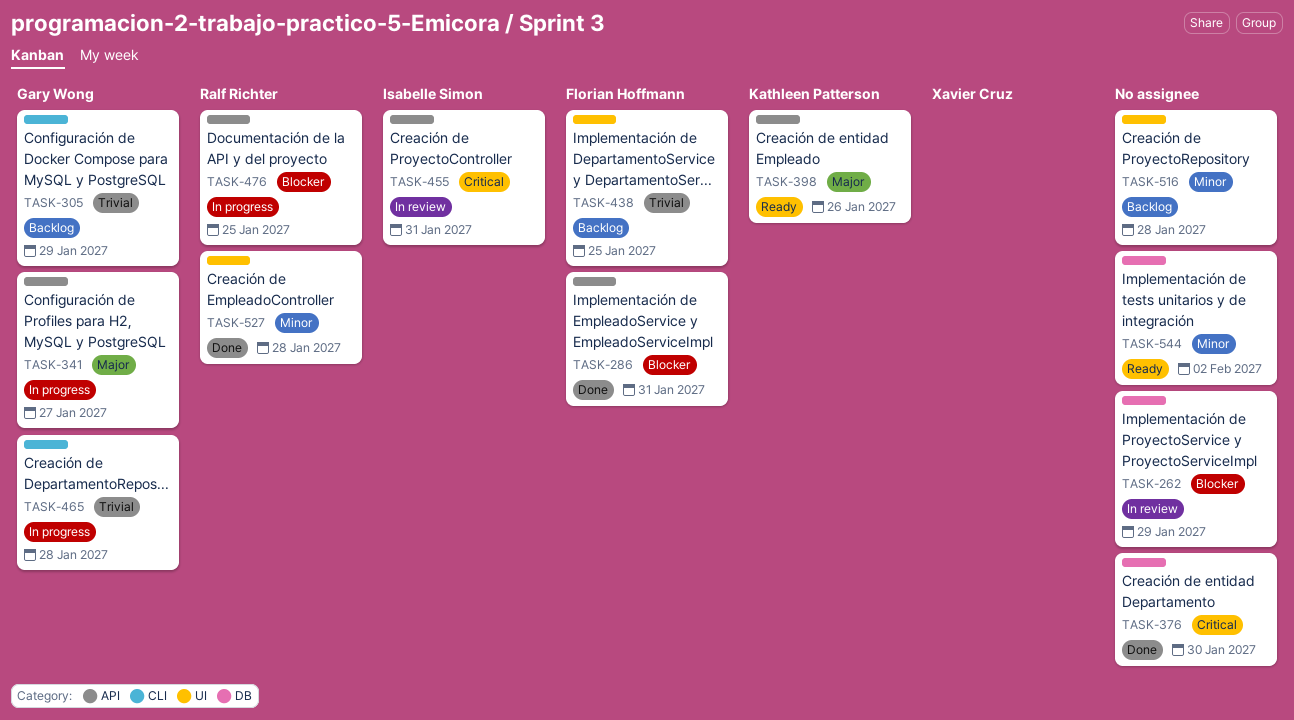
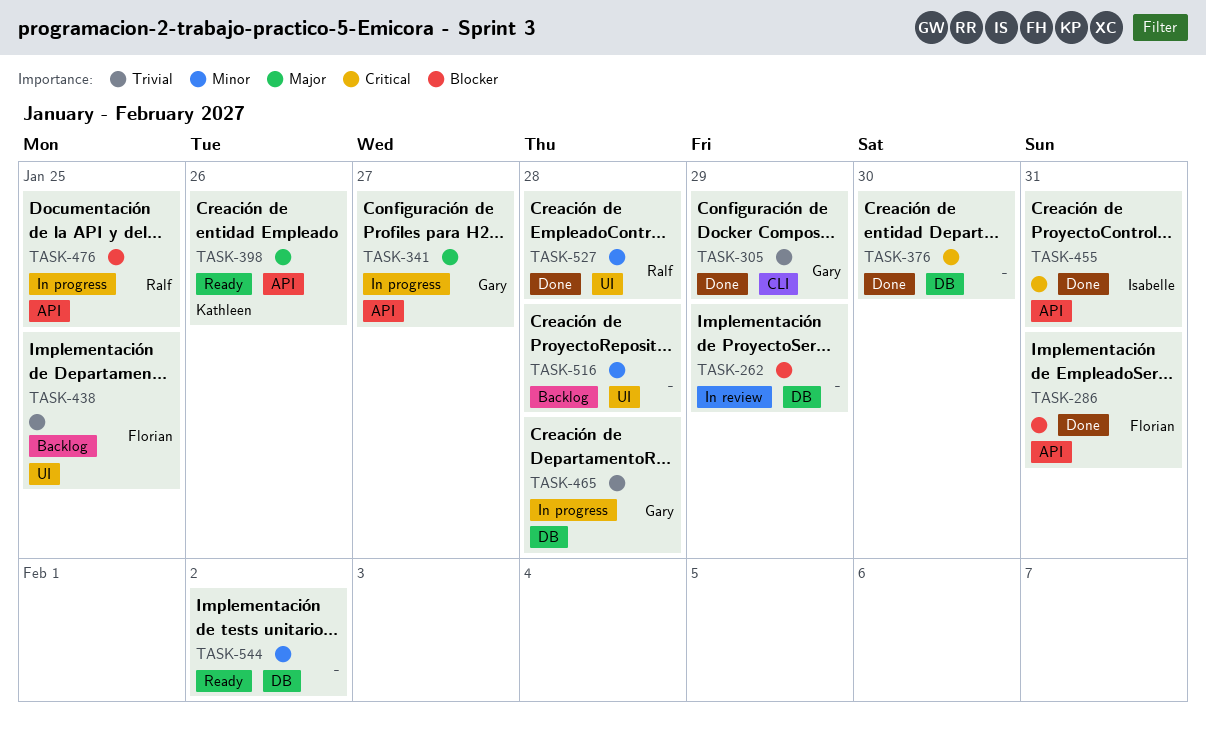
TASK-305, status: Backlog -> Done
TASK-455, status: In review -> Done
TASK-465, label: CLI -> DB

